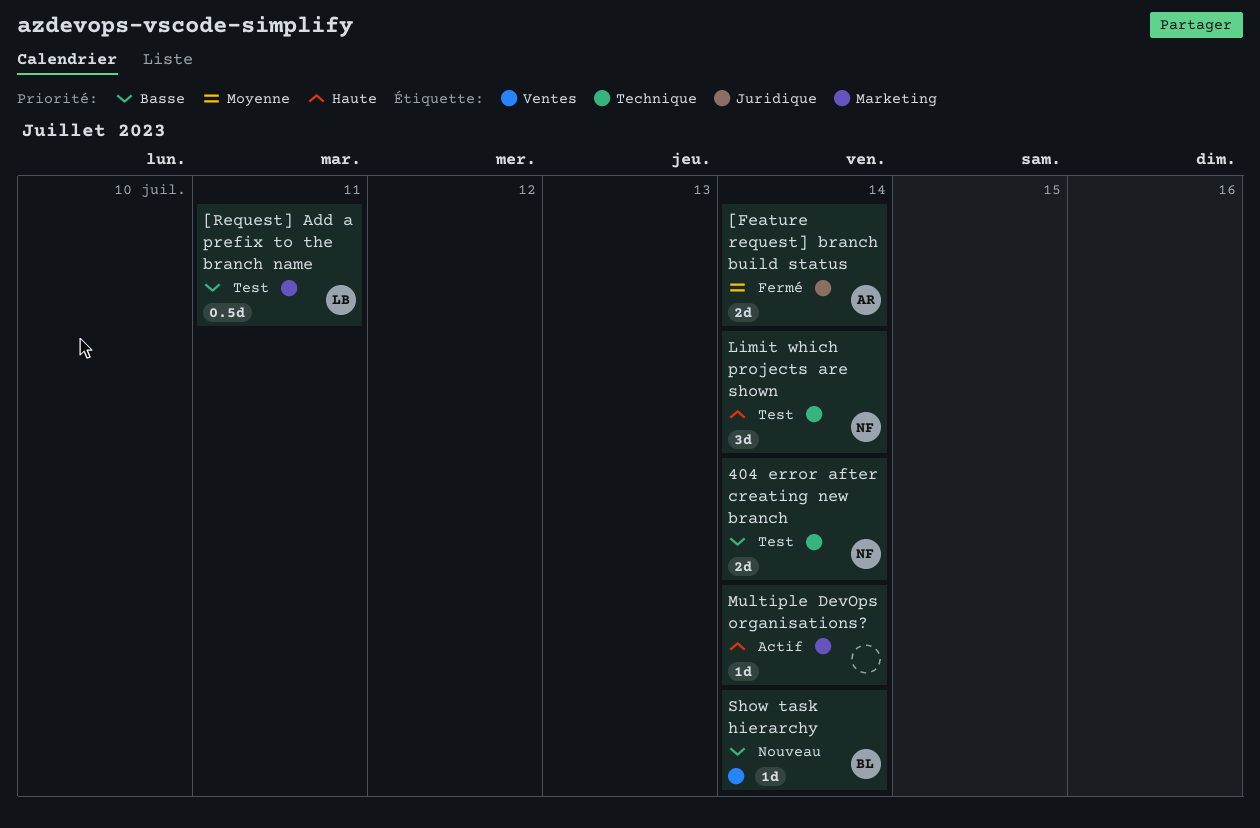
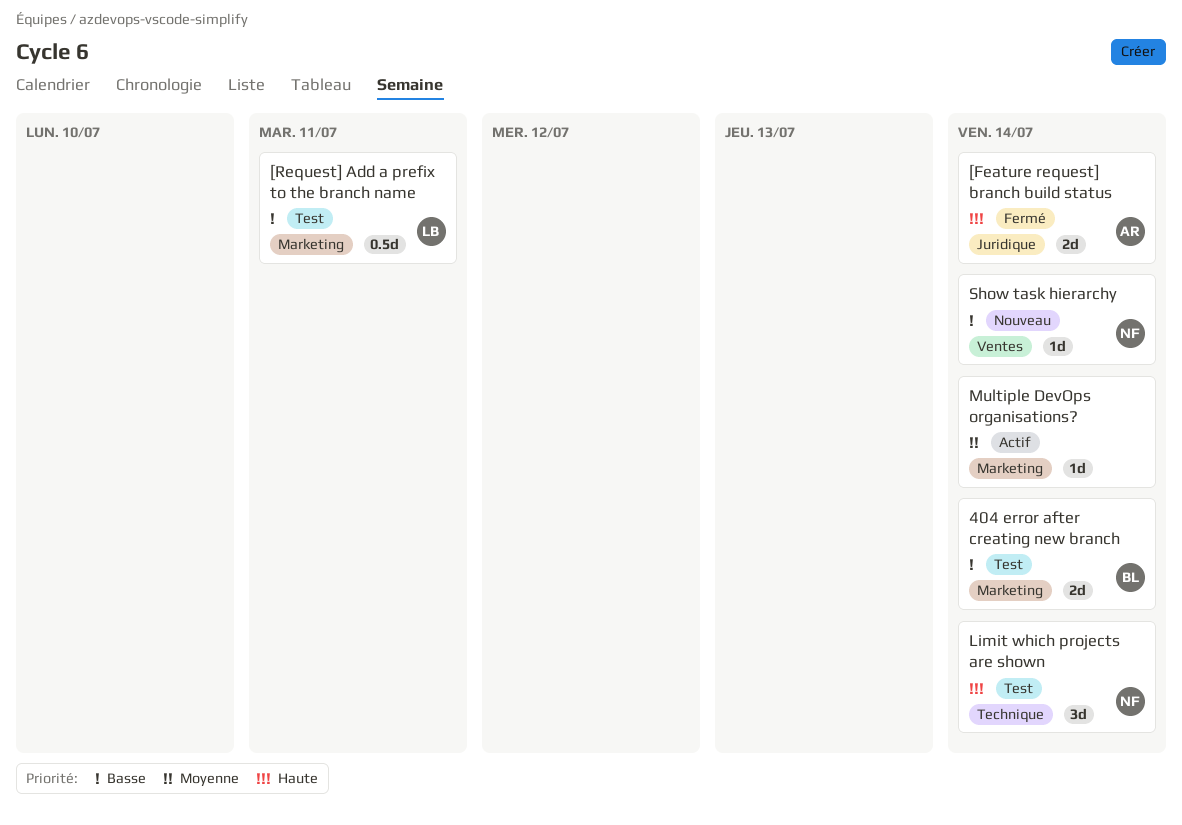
404 error after creating new branch, owner: NF -> BL
404 error after creating new branch, label: Technique -> Marketing
[Feature request] branch build status, priority: Moyenne -> Haute
Multiple DevOps organisations?, priority: Haute -> Moyenne
Show task hierarchy, owner: BL -> NF

